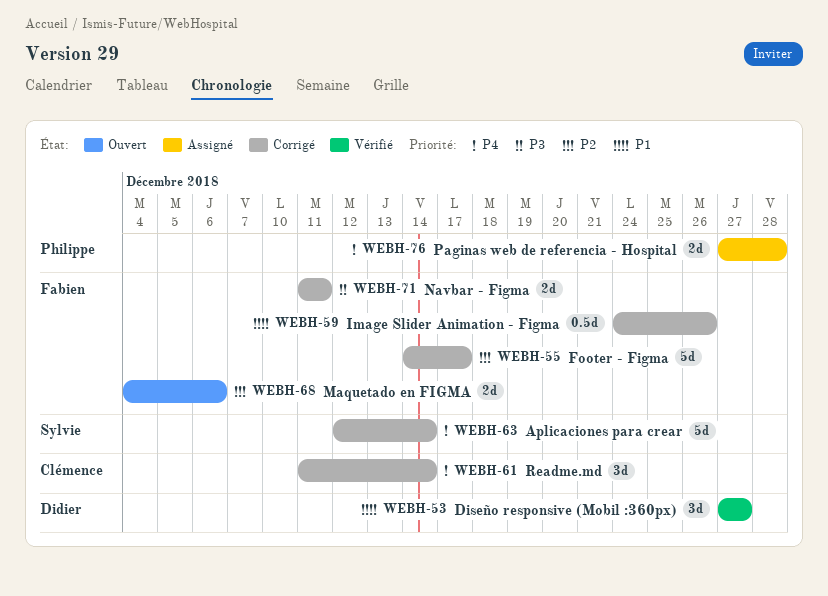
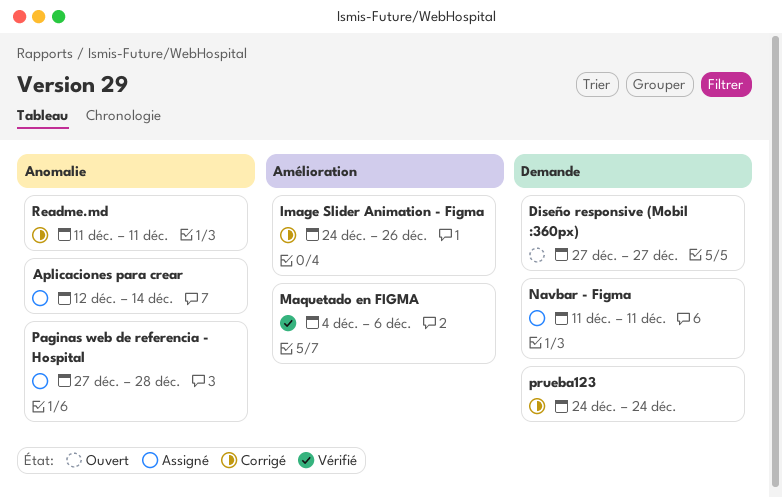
Aplicaciones para crear, status: Corrigé -> Assigné
Diseño responsive (Mobil :360px), status: Vérifié -> Ouvert
Footer - Figma: present -> none
Maquetado en FIGMA, status: Ouvert -> Vérifié
Navbar - Figma, status: Corrigé -> Assigné
prueba123: none -> present
Readme.md, due: Dec 14 -> Dec 11

